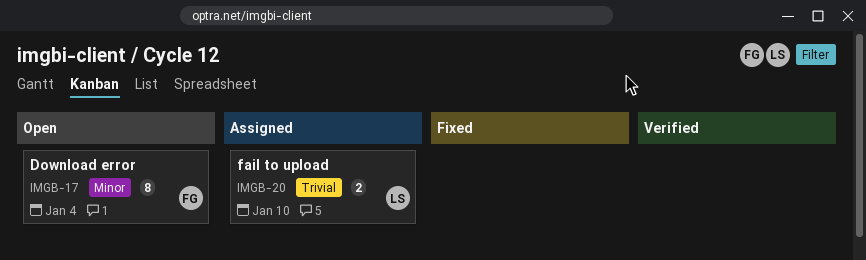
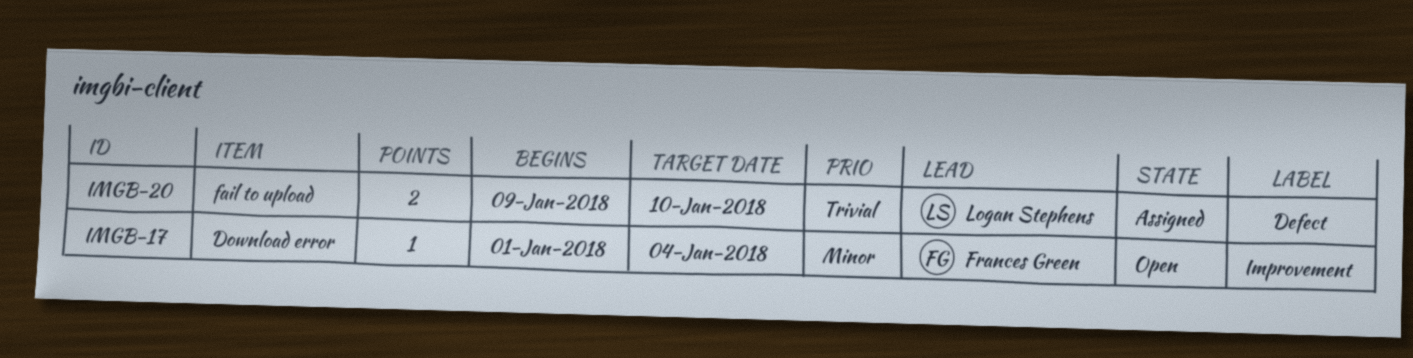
IMGB-17, estimate: 8 -> 1

